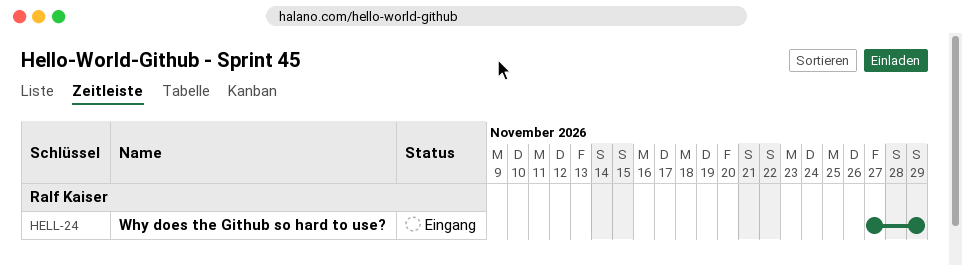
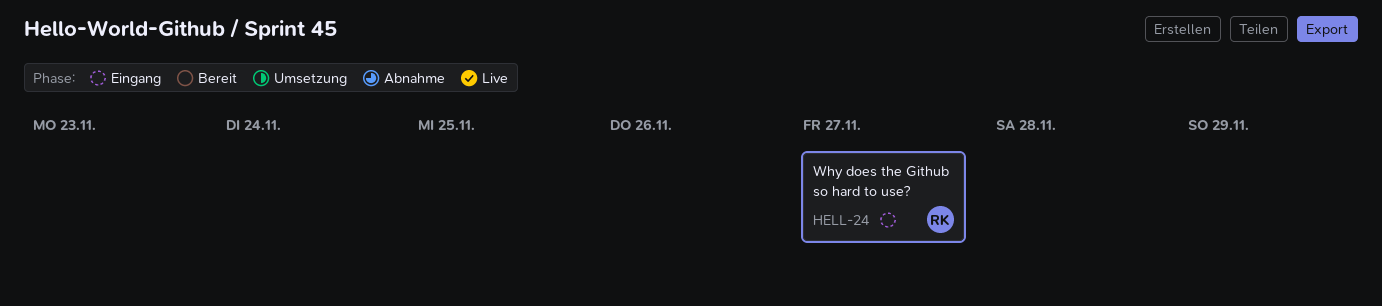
HELL-24, due: Nov 29 -> Nov 27

